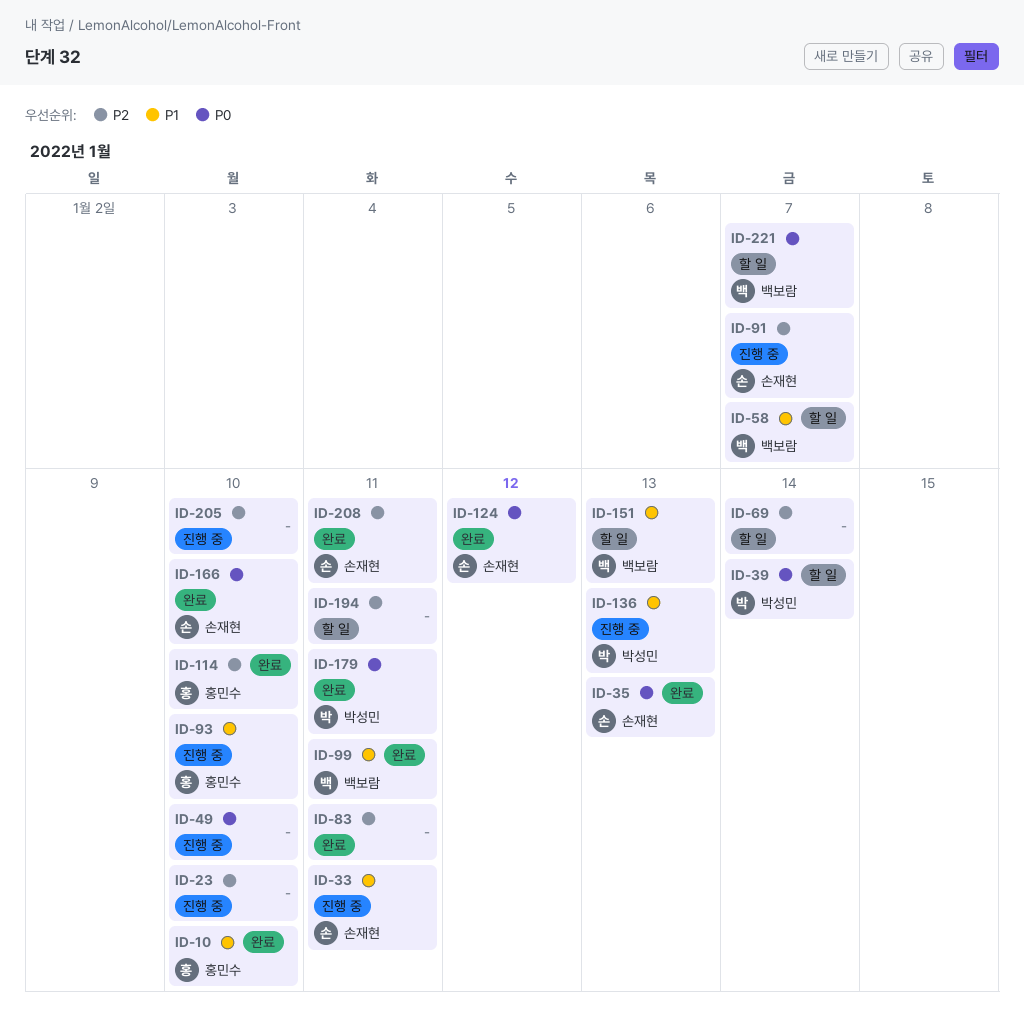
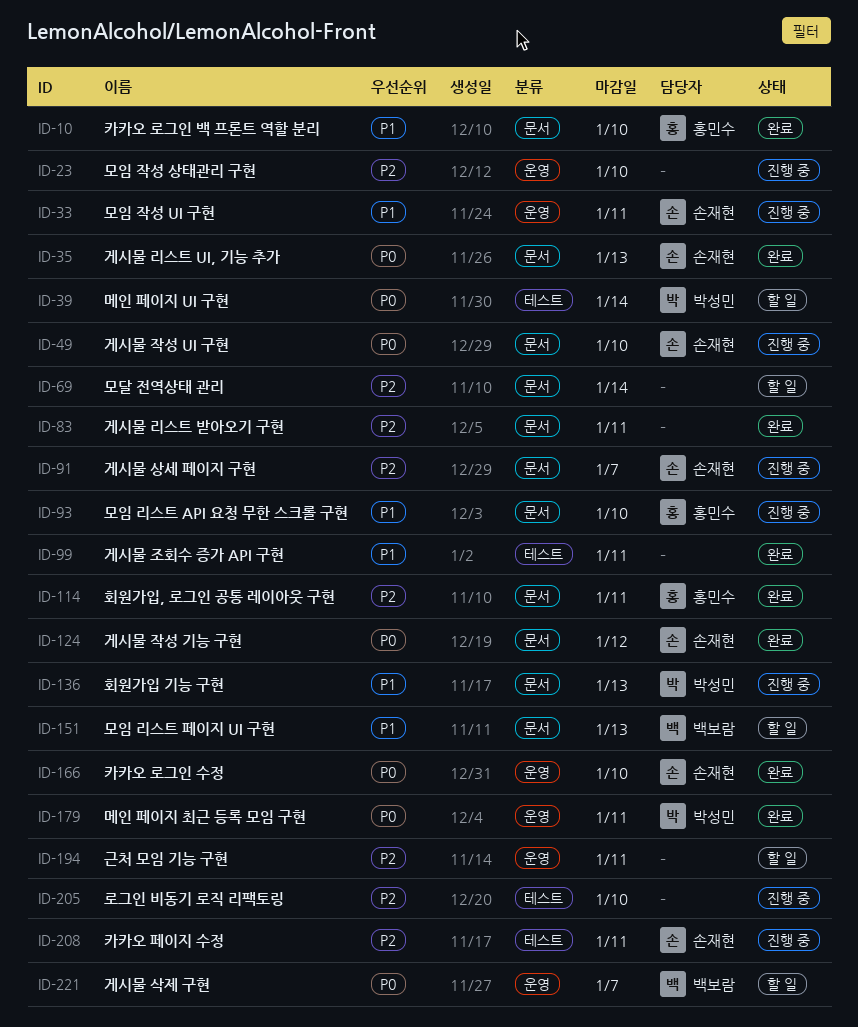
ID-49, owner: none -> 손재현
ID-58: present -> none
ID-99, owner: 백보람 -> none
ID-114, due: Jan 10 -> Jan 11
ID-208, status: 완료 -> 진행 중

